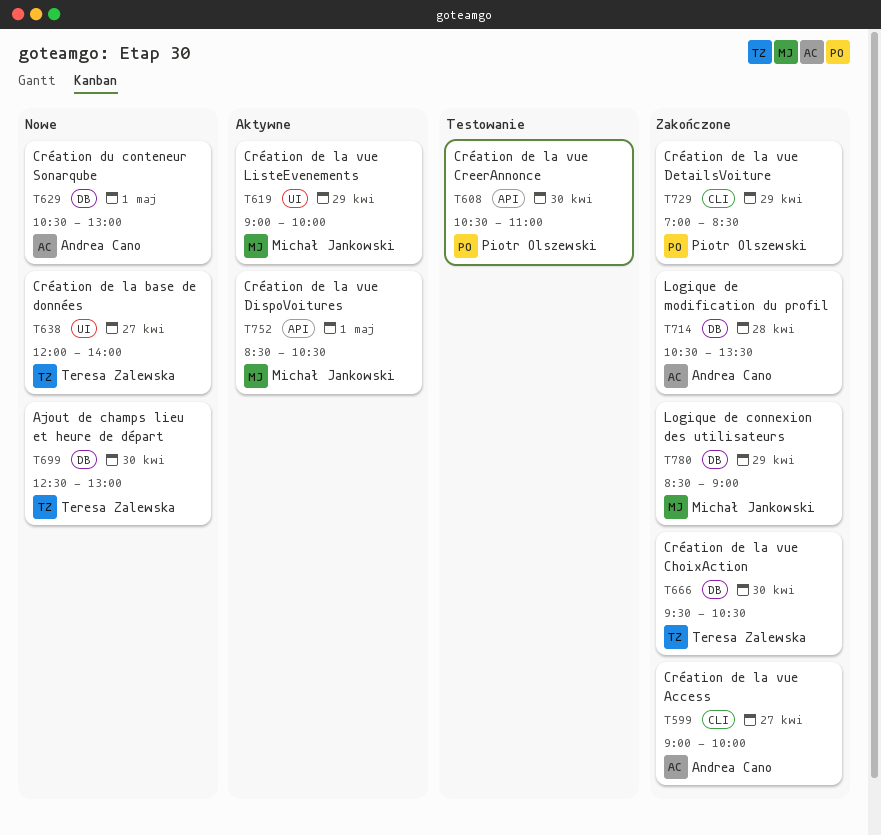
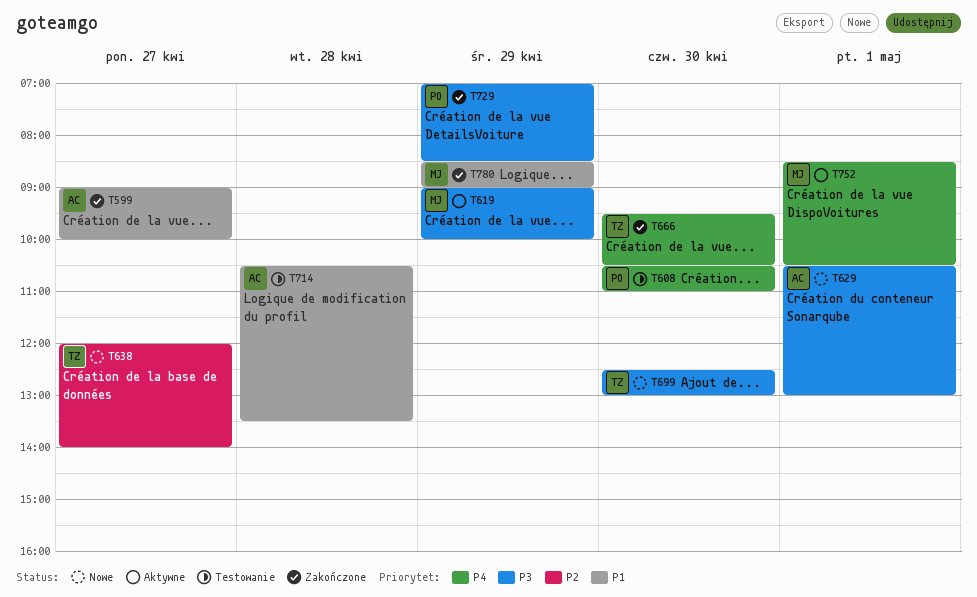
T714, status: Zakończone -> Testowanie

